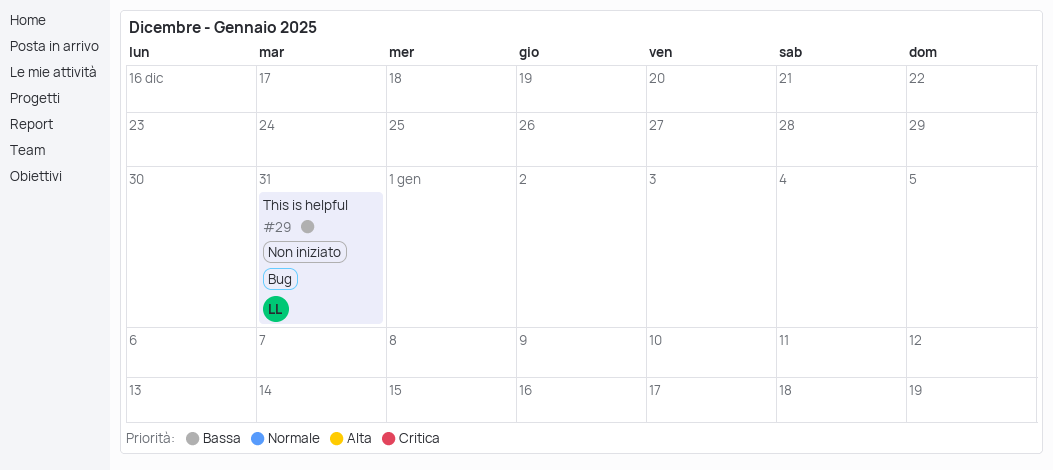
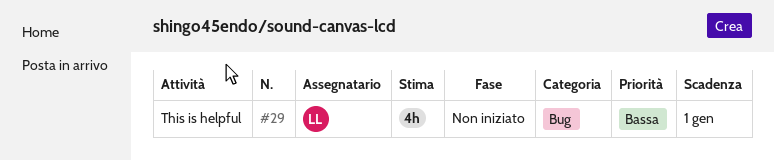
#29, due: Dec 31 -> Jan 1

